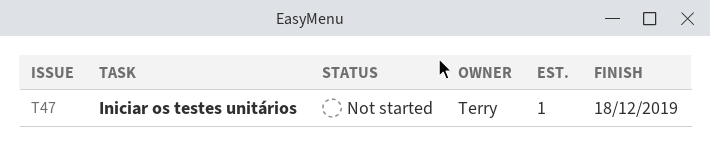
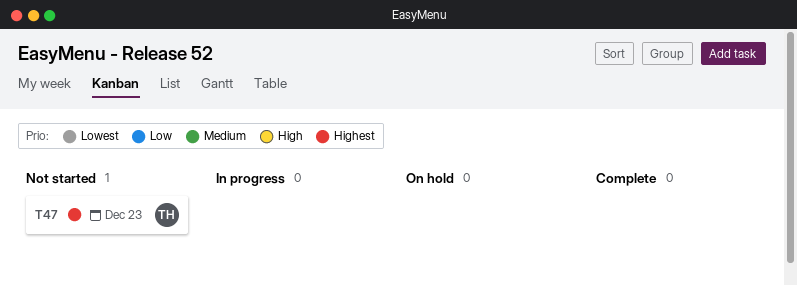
T47, due: Dec 18 -> Dec 23

